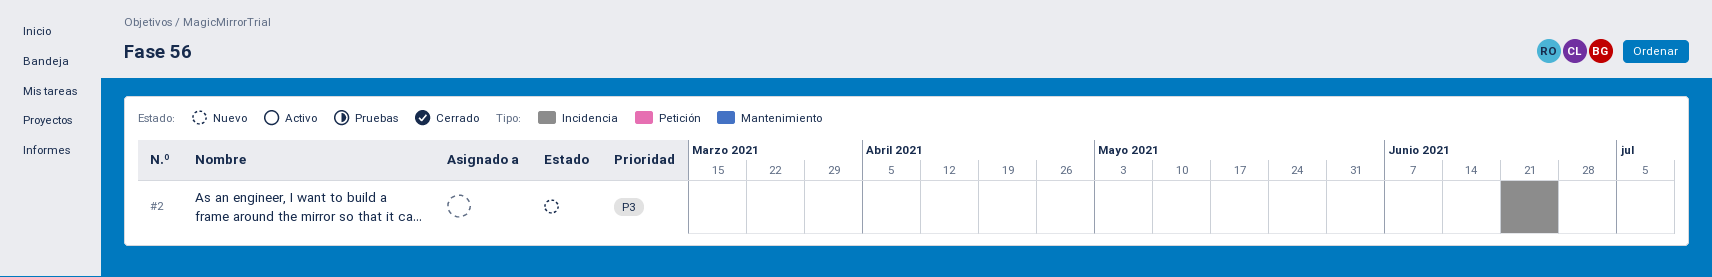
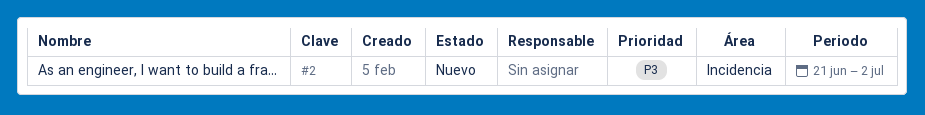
#2, due: Jun 25 -> Jul 2

